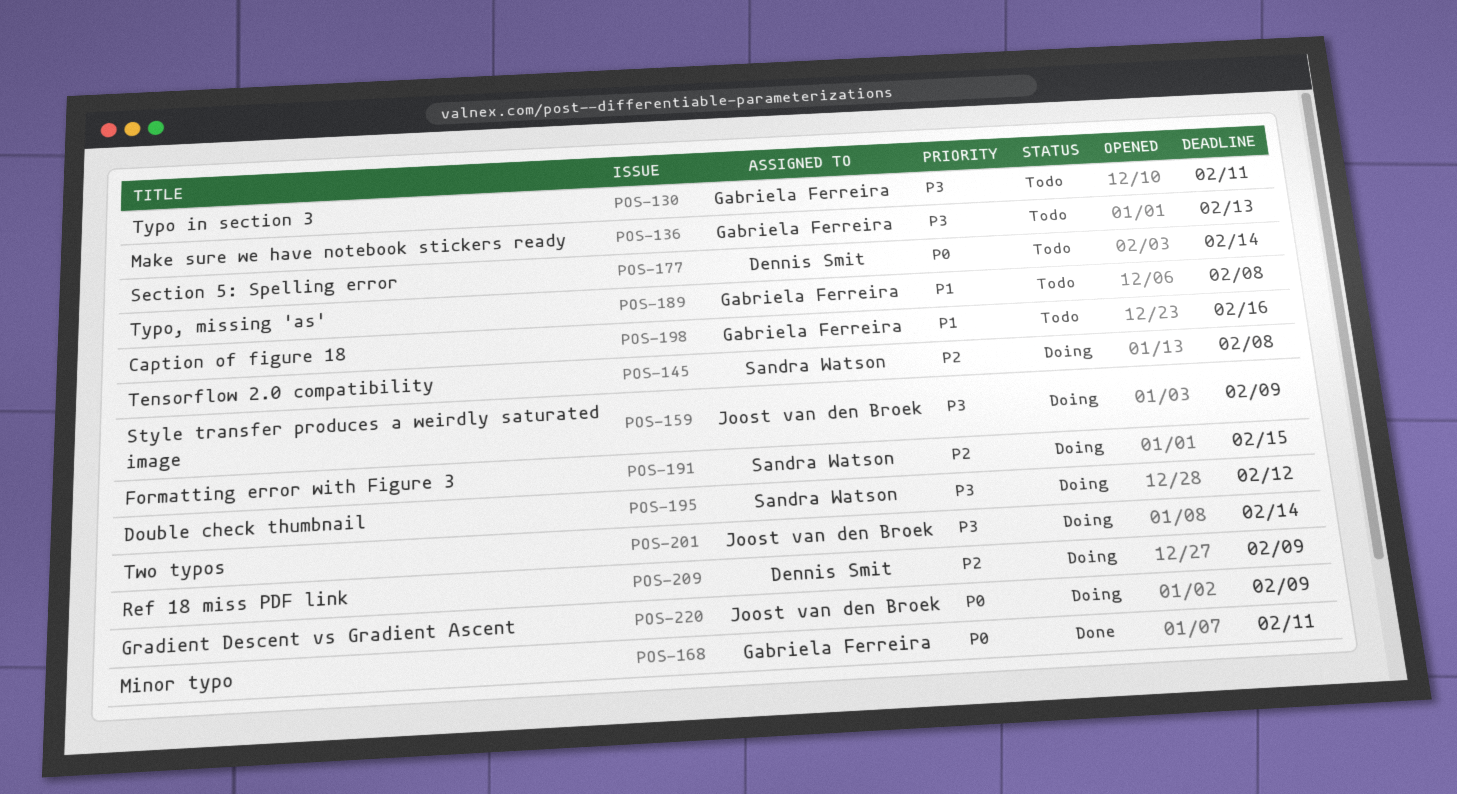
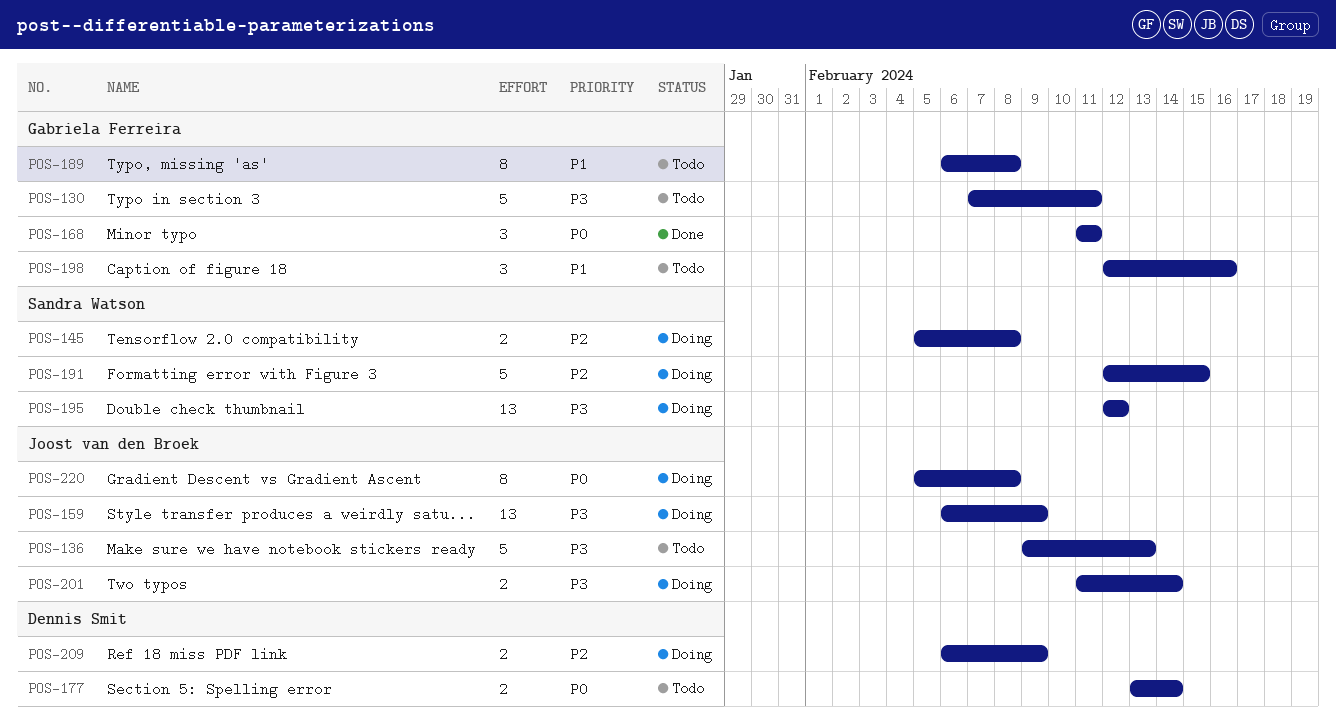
POS-136, owner: Gabriela Ferreira -> Joost van den Broek
POS-220, due: Feb 9 -> Feb 8

